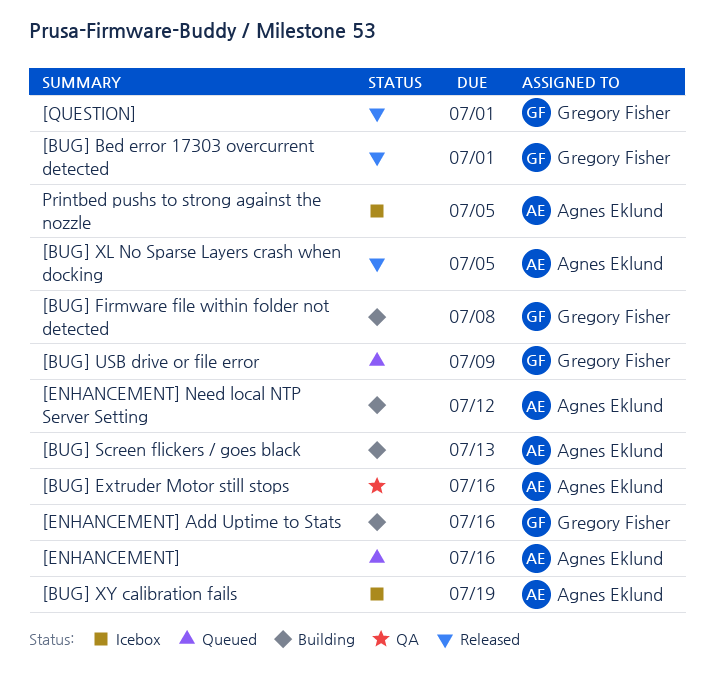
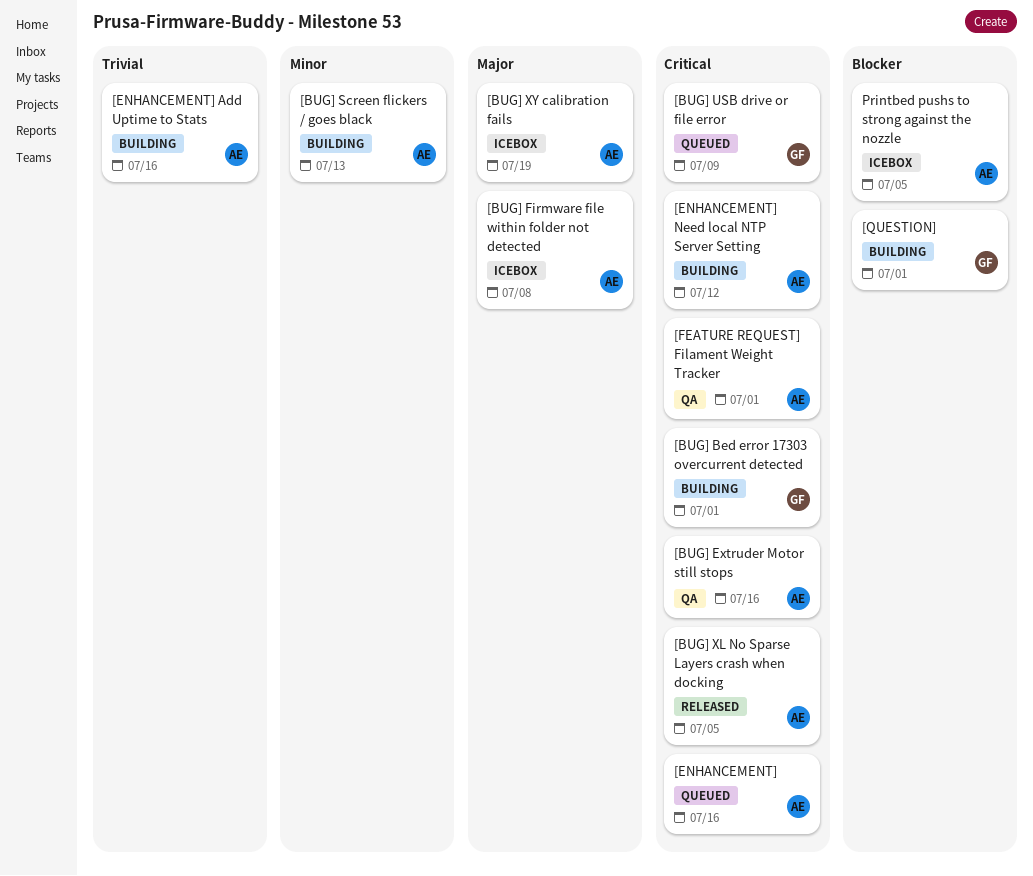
[BUG] Bed error 17303 overcurrent detected, status: Released -> Building
[BUG] Firmware file within folder not detected, status: Building -> Icebox
[BUG] Firmware file within folder not detected, owner: Gregory Fisher -> Agnes Eklund
[ENHANCEMENT] Add Uptime to Stats, owner: Gregory Fisher -> Agnes Eklund
[FEATURE REQUEST] Filament Weight Tracker: none -> present
[QUESTION], status: Released -> Building

